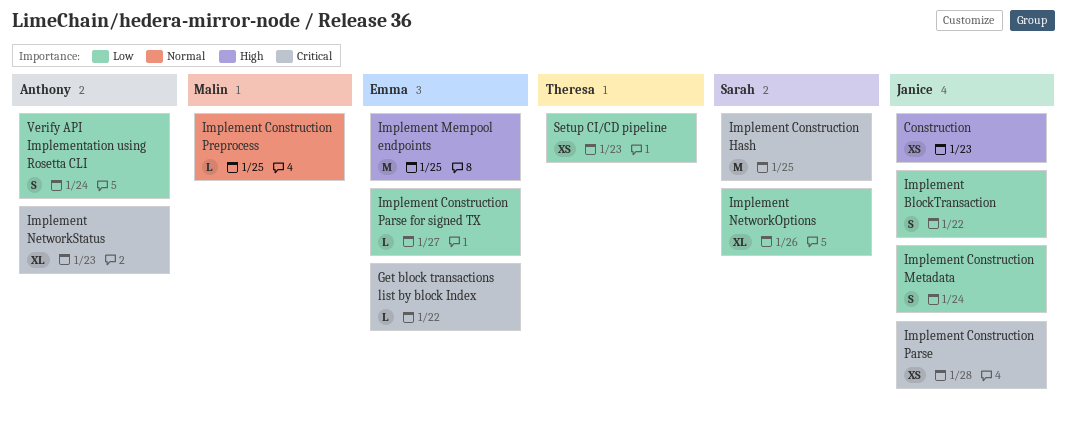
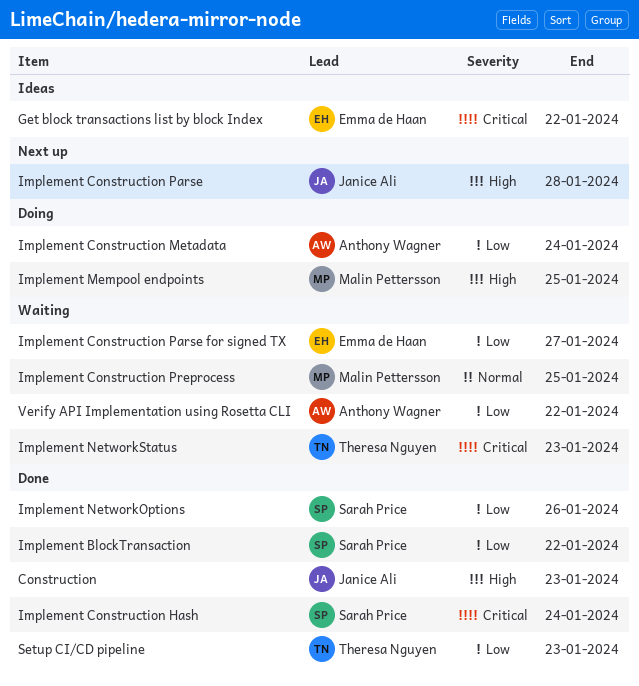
Implement BlockTransaction, owner: Janice Ali -> Sarah Price
Implement Construction Hash, due: Jan 25 -> Jan 24
Implement Construction Metadata, owner: Janice Ali -> Anthony Wagner
Implement Construction Parse, priority: Critical -> High
Implement Mempool endpoints, owner: Emma de Haan -> Malin Pettersson
Implement NetworkStatus, owner: Anthony Wagner -> Theresa Nguyen
Verify API Implementation using Rosetta CLI, due: Jan 24 -> Jan 22

